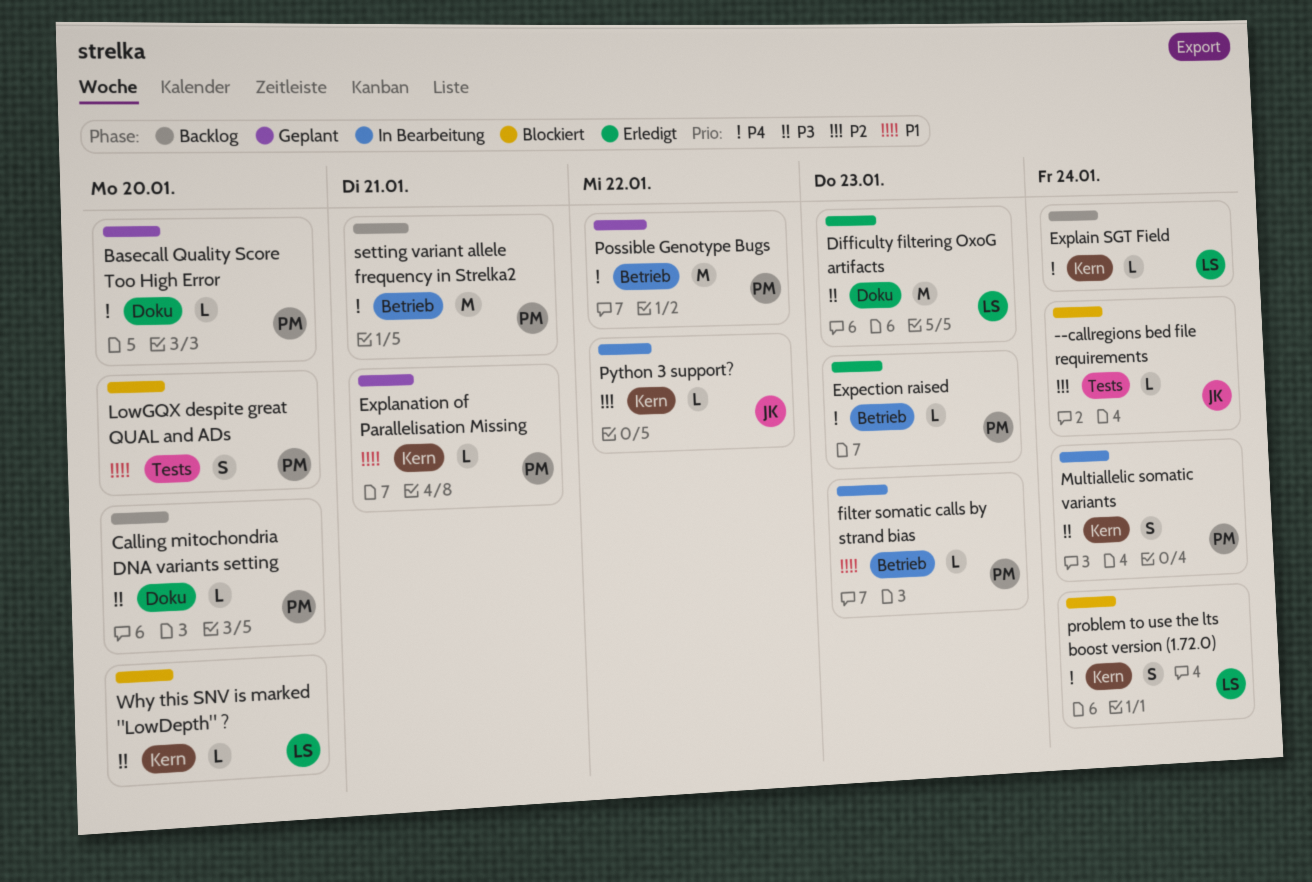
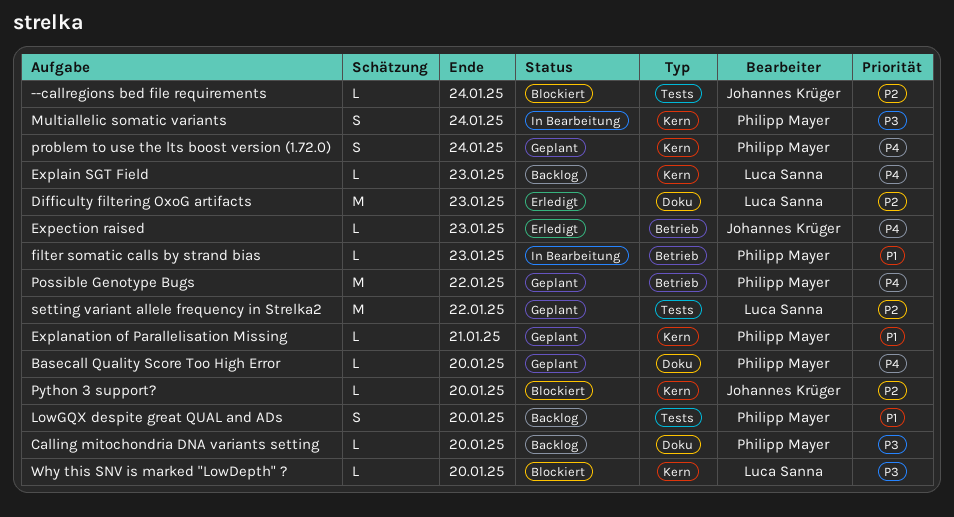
Difficulty filtering OxoG artifacts, priority: P3 -> P2
Expection raised, owner: Philipp Mayer -> Johannes Krüger
Explain SGT Field, due: Jan 24 -> Jan 23
LowGQX despite great QUAL and ADs, status: Blockiert -> Backlog
problem to use the lts boost version (1.72.0), status: Blockiert -> Geplant
problem to use the lts boost version (1.72.0), owner: Luca Sanna -> Philipp Mayer
Python 3 support?, status: In Bearbeitung -> Blockiert
Python 3 support?, due: Jan 22 -> Jan 20
setting variant allele frequency in Strelka2, status: Backlog -> Geplant
setting variant allele frequency in Strelka2, owner: Philipp Mayer -> Luca Sanna
setting variant allele frequency in Strelka2, priority: P4 -> P2
setting variant allele frequency in Strelka2, label: Betrieb -> Tests
setting variant allele frequency in Strelka2, due: Jan 21 -> Jan 22

